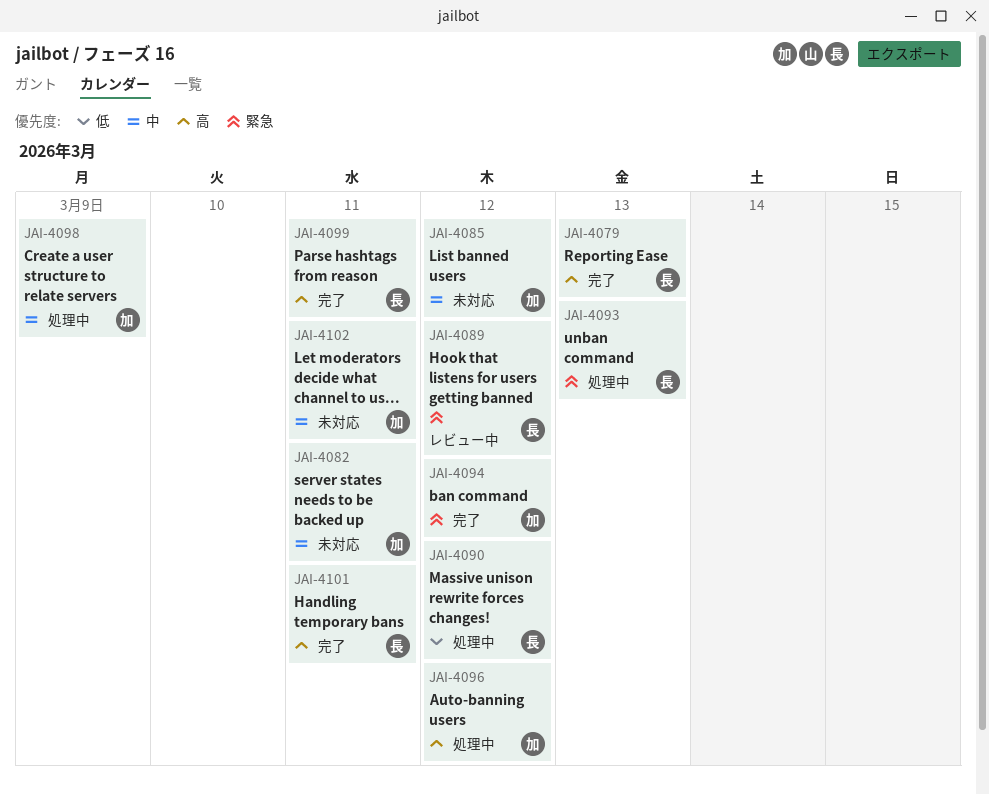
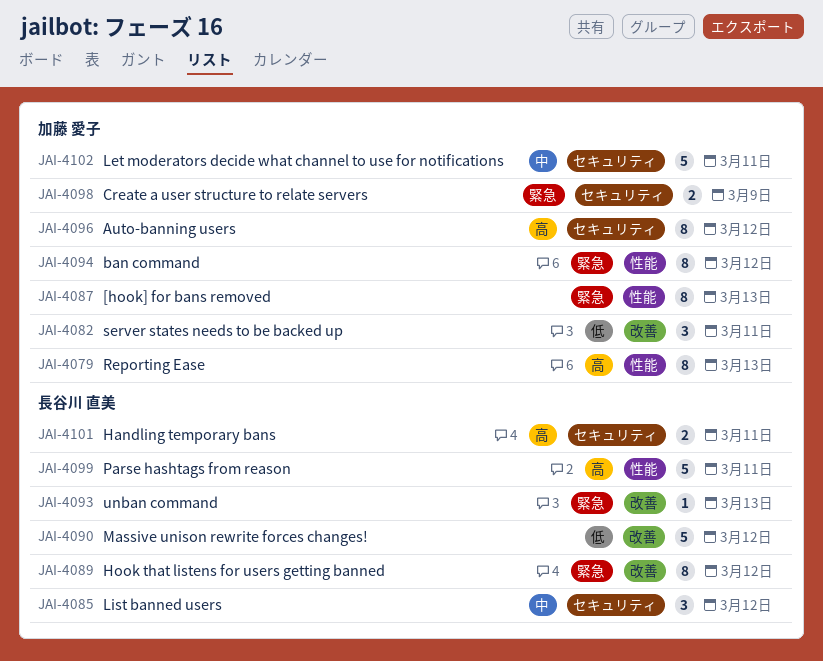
JAI-4079, owner: 長谷川 直美 -> 加藤 愛子
JAI-4082, priority: 中 -> 低
JAI-4085, owner: 加藤 愛子 -> 長谷川 直美
JAI-4087: none -> present
JAI-4098, priority: 中 -> 緊急

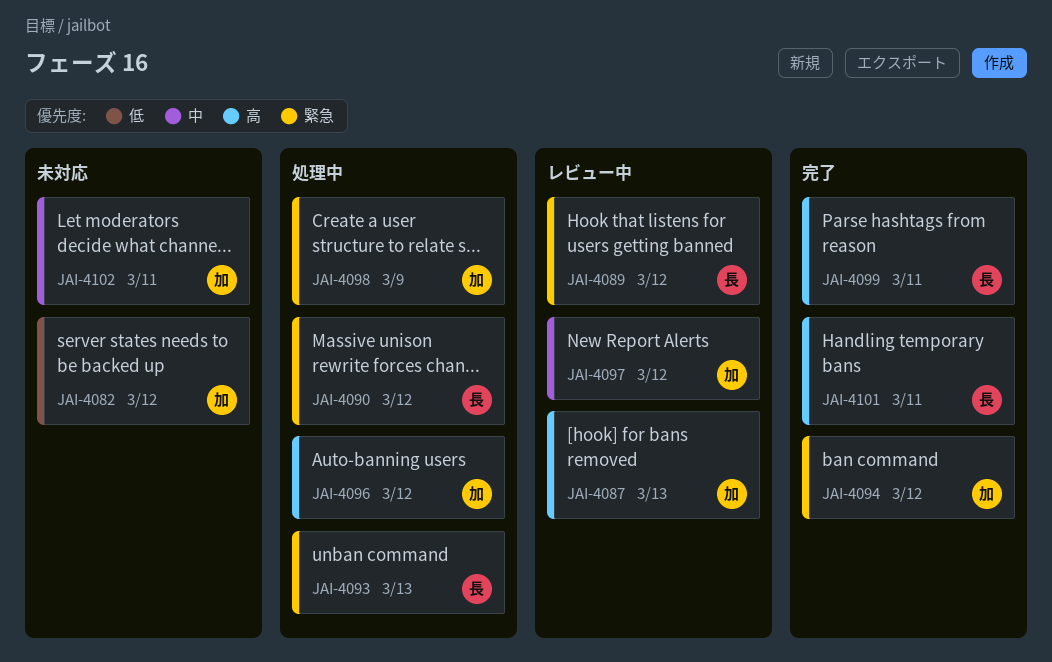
JAI-4079: present -> none
JAI-4082, due: Mar 11 -> Mar 12
JAI-4085: present -> none
JAI-4087, priority: 緊急 -> 高
JAI-4090, priority: 低 -> 緊急
JAI-4097: none -> present

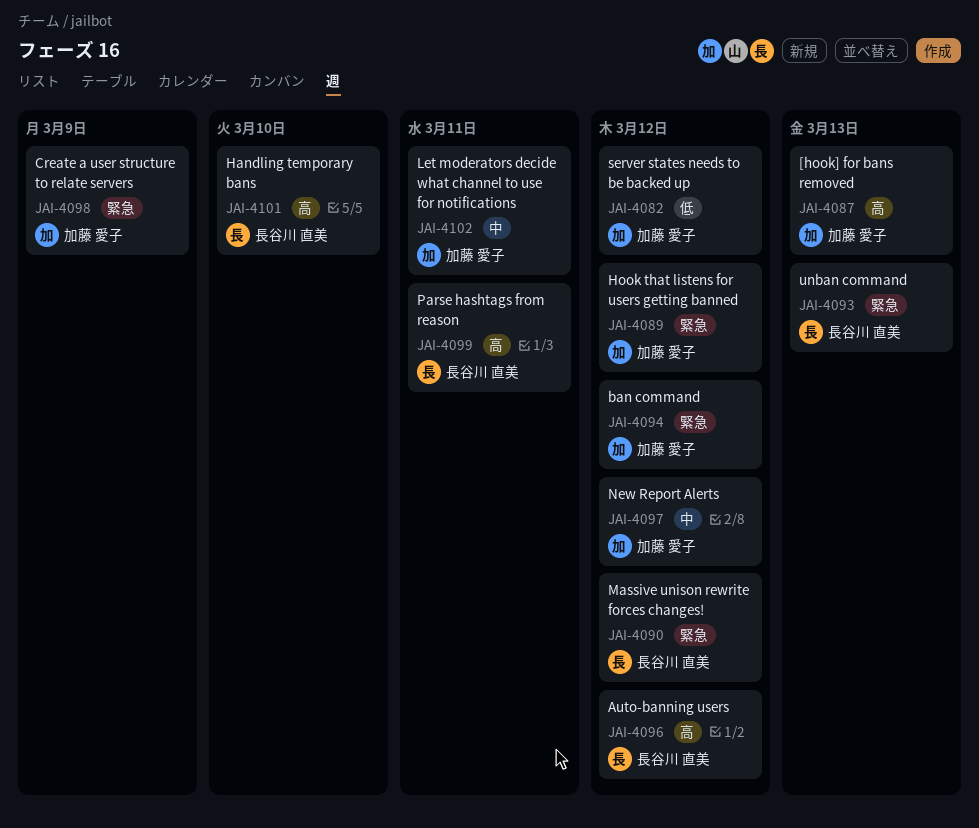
JAI-4089, owner: 長谷川 直美 -> 加藤 愛子
JAI-4096, owner: 加藤 愛子 -> 長谷川 直美
JAI-4101, due: Mar 11 -> Mar 10

